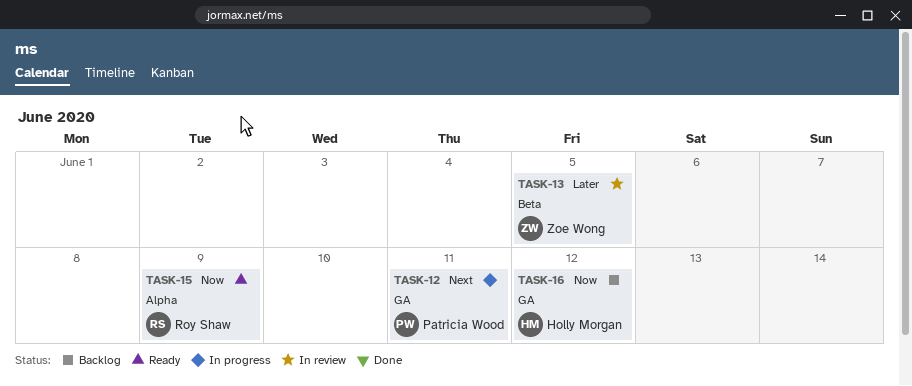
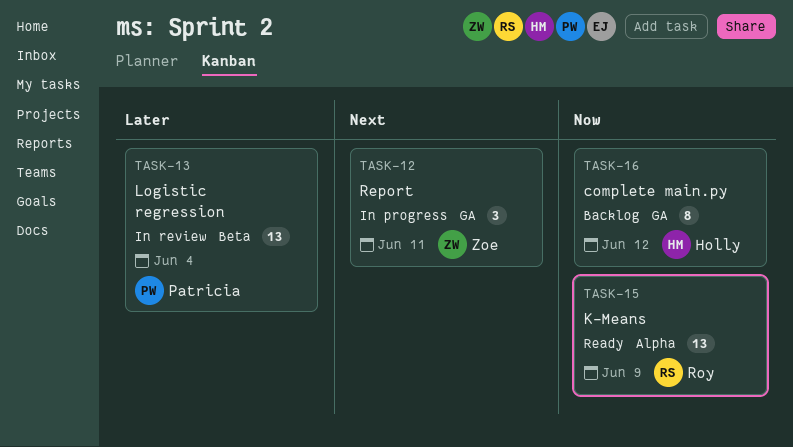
TASK-12, owner: Patricia Wood -> Zoe Wong
TASK-13, owner: Zoe Wong -> Patricia Wood
TASK-13, due: Jun 5 -> Jun 4

